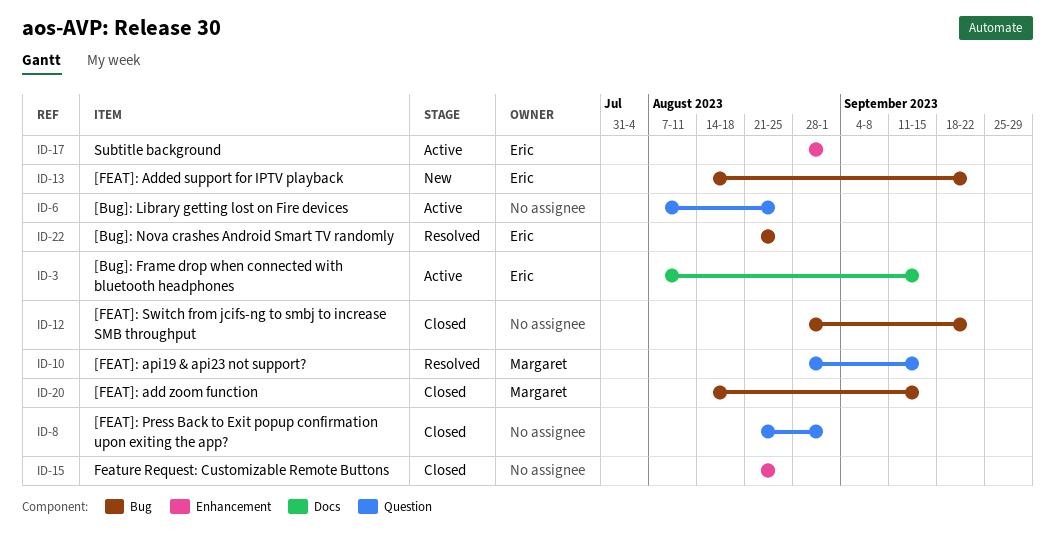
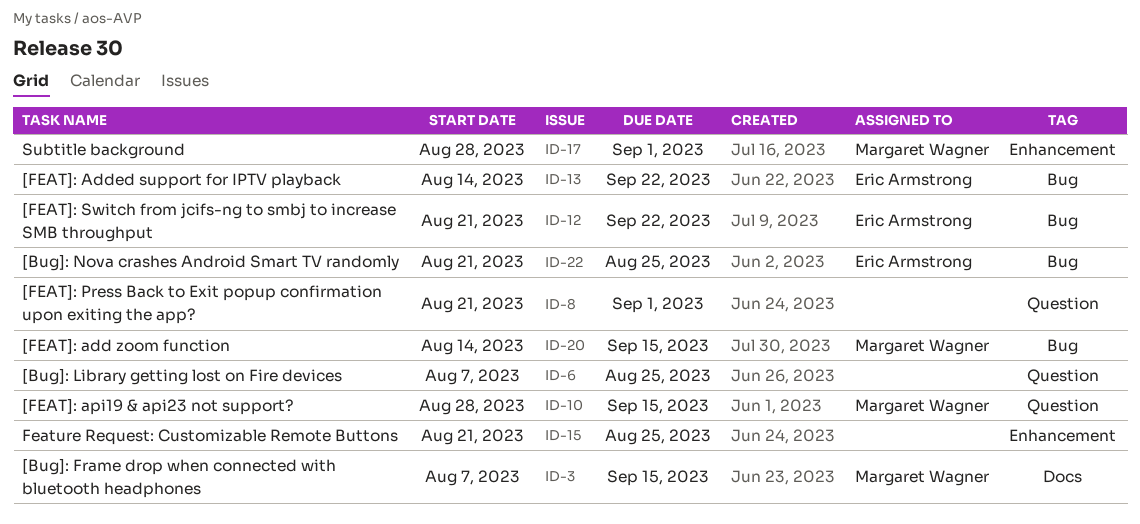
ID-3, owner: Eric Armstrong -> Margaret Wagner
ID-12, owner: none -> Eric Armstrong
ID-12, start: Aug 28 -> Aug 21
ID-17, owner: Eric Armstrong -> Margaret Wagner

